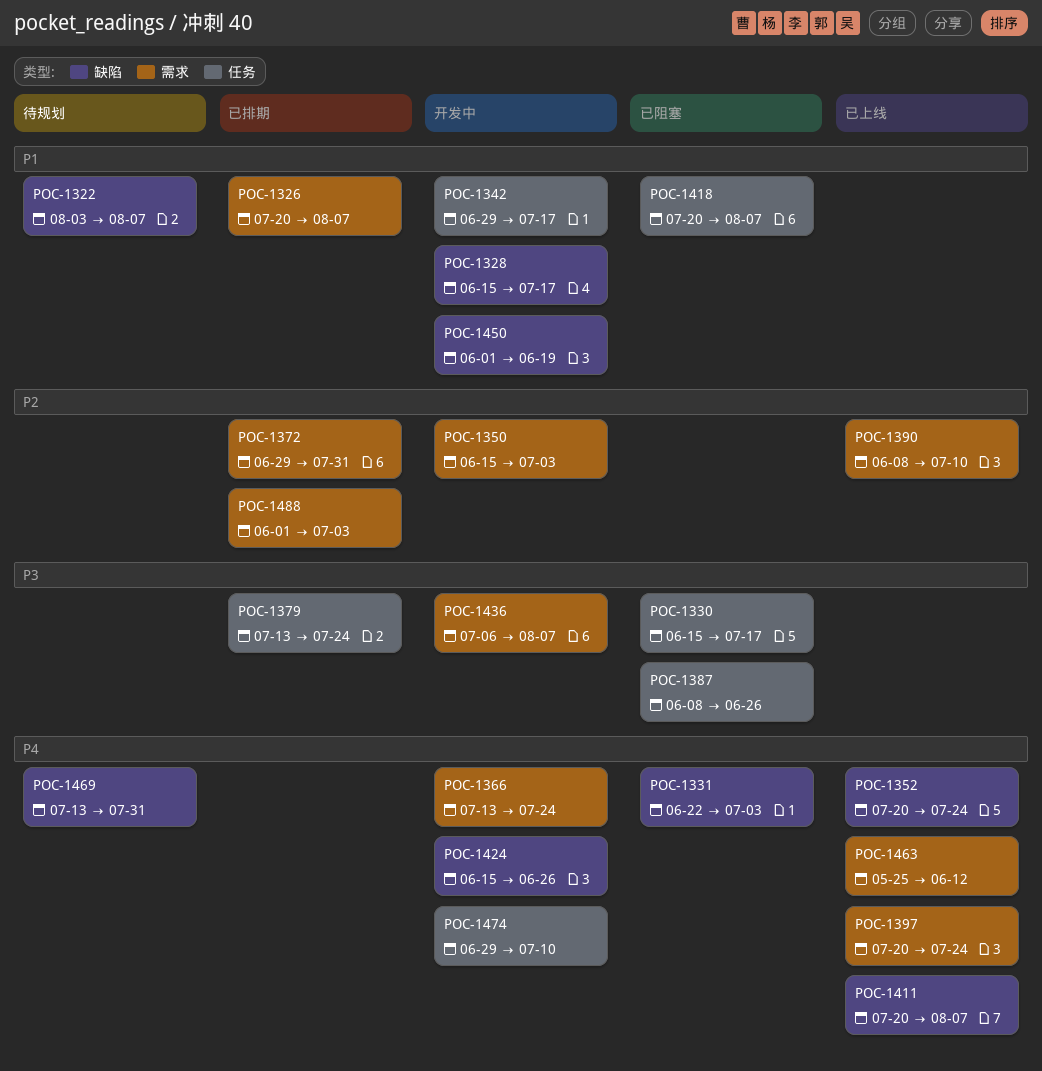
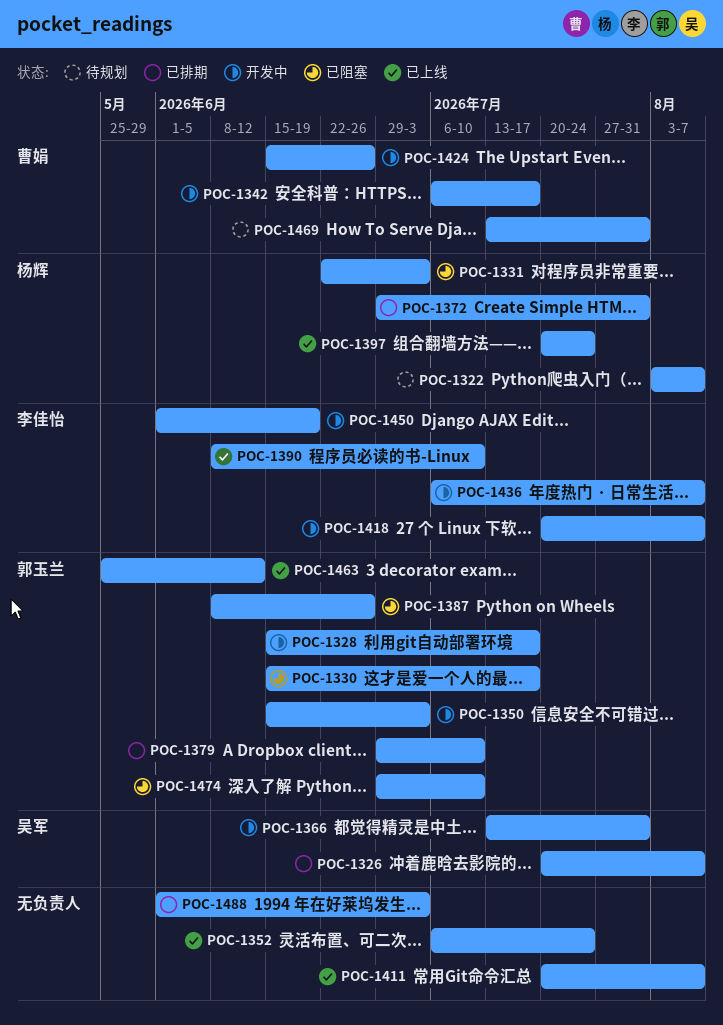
POC-1342, start: Jun 29 -> Jul 6
POC-1352, start: Jul 20 -> Jul 6
POC-1366, due: Jul 24 -> Jul 31
POC-1379, start: Jul 13 -> Jun 29
POC-1379, due: Jul 24 -> Jul 10
POC-1418, status: 已阻塞 -> 开发中
POC-1474, status: 开发中 -> 已阻塞

